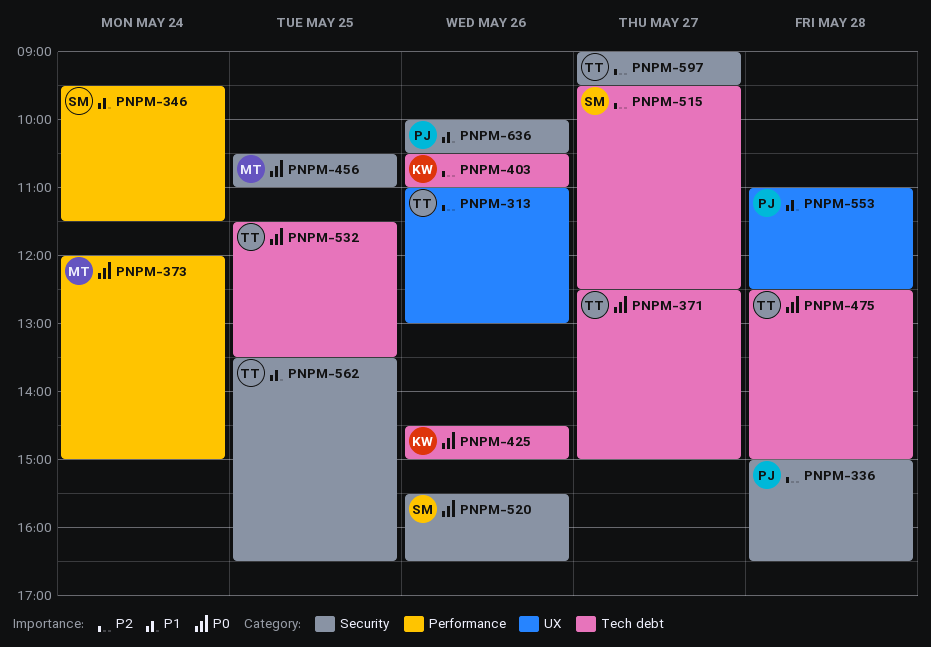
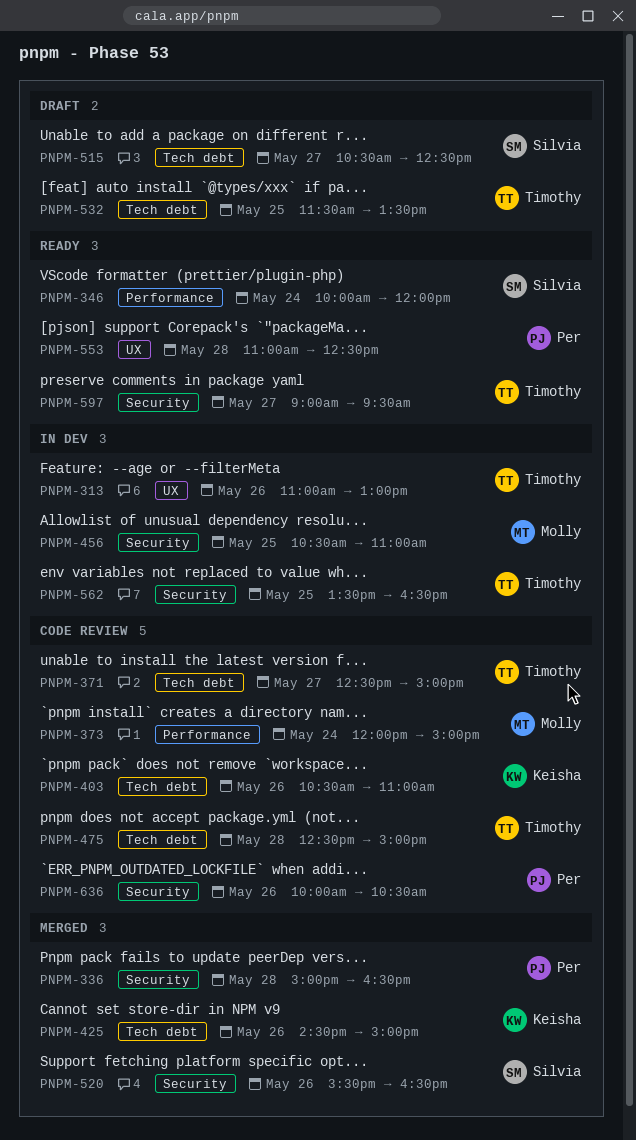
PNPM-346, begins: 09:30 -> 10:00
PNPM-346, ends: 11:30 -> 12:00
PNPM-515, begins: 09:30 -> 10:30

